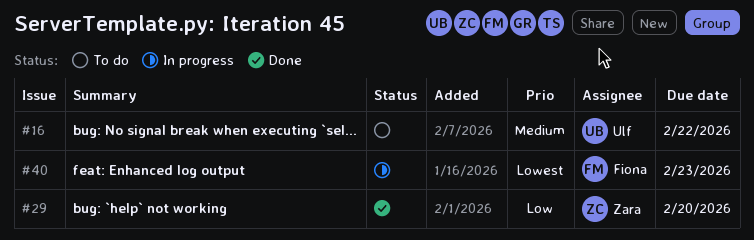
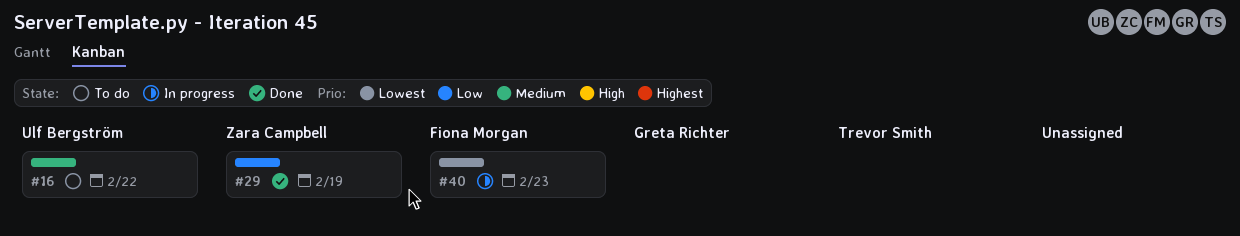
#29, due: Feb 20 -> Feb 19

